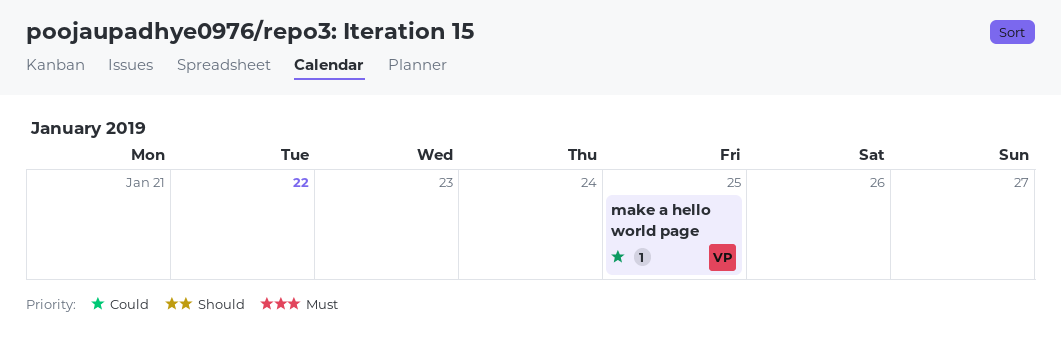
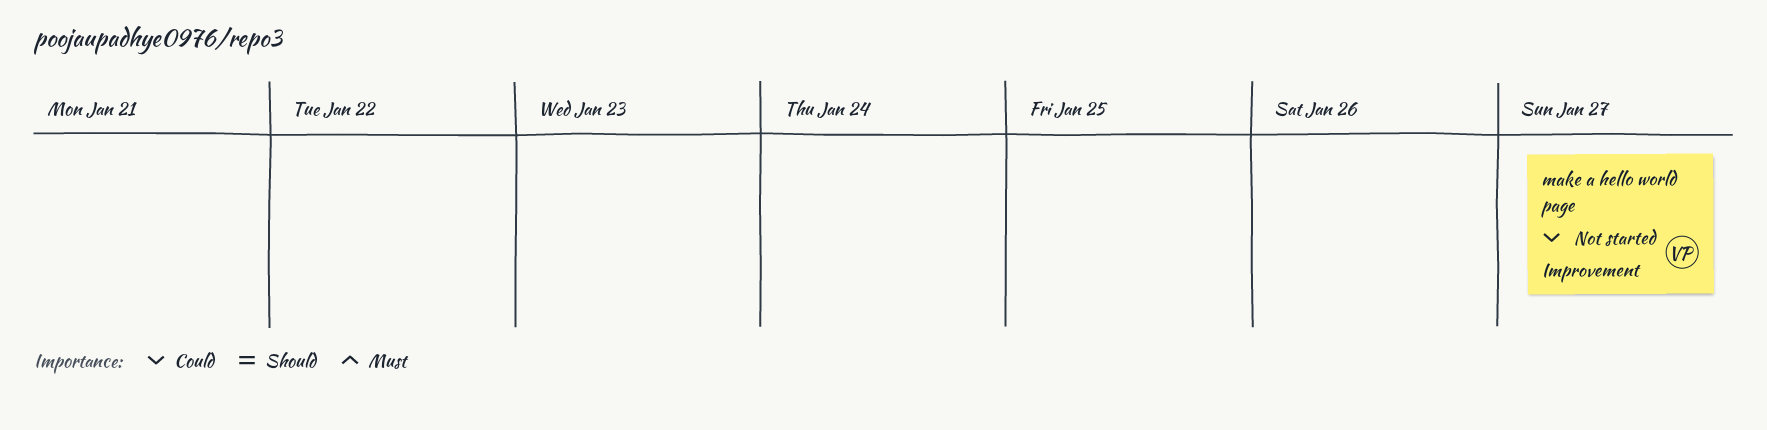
make a hello world page, due: Jan 25 -> Jan 27

